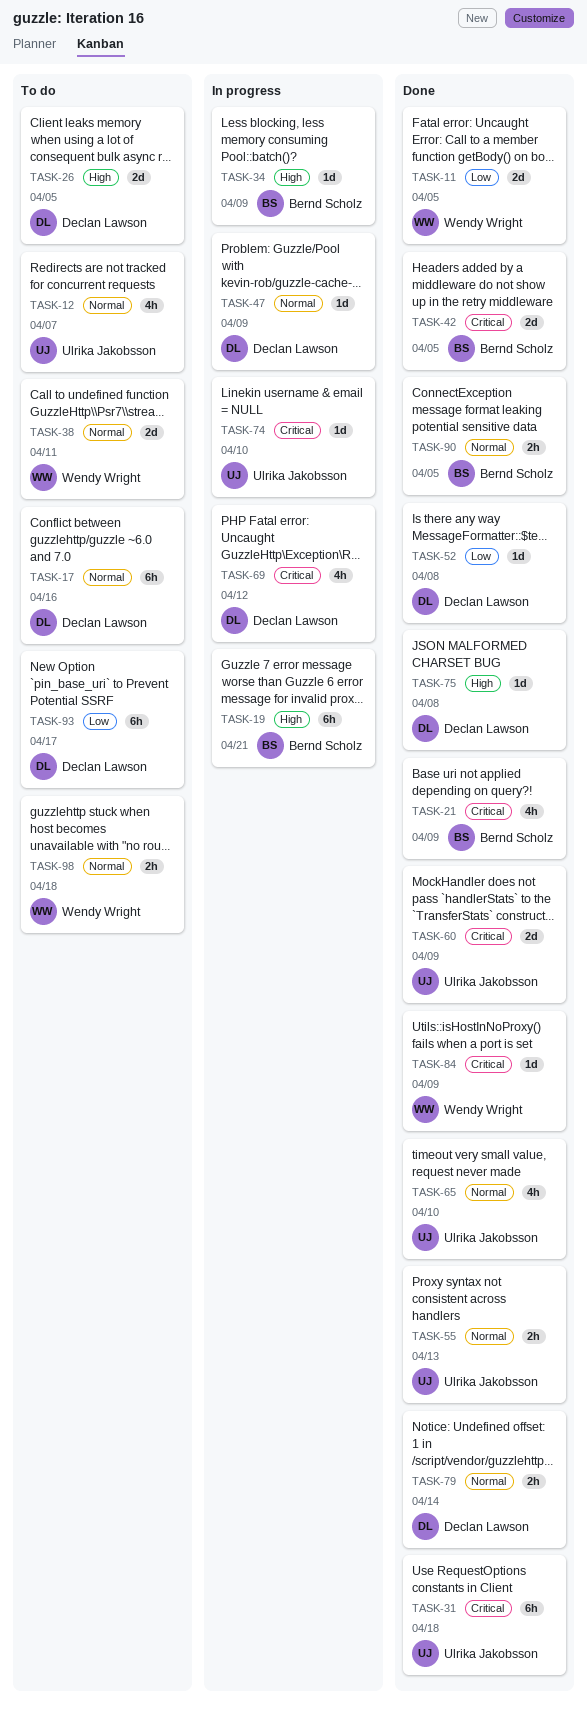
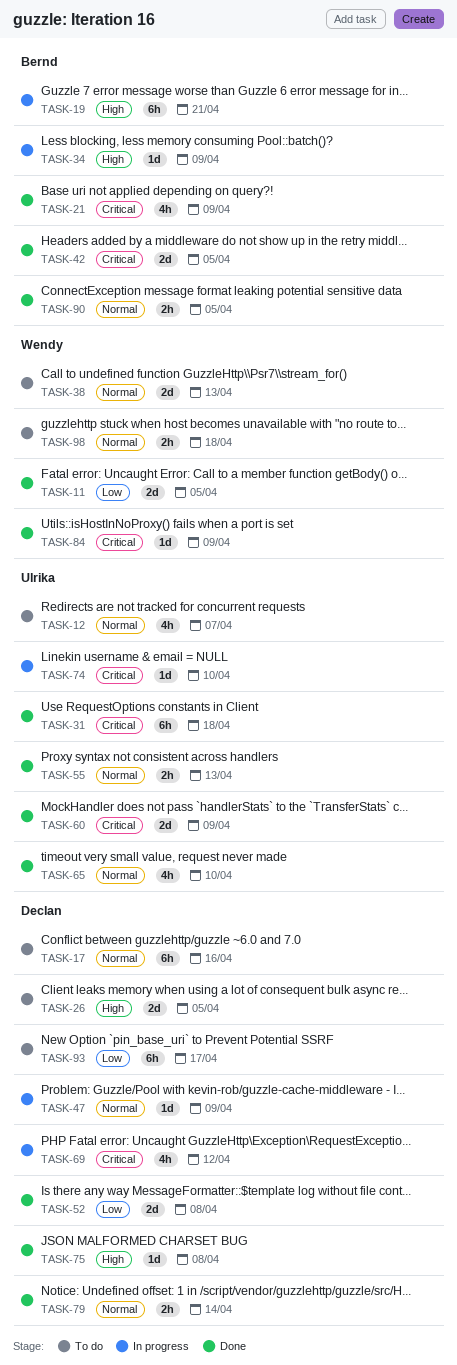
TASK-38, due: Apr 11 -> Apr 13
TASK-52, estimate: 1d -> 2d

